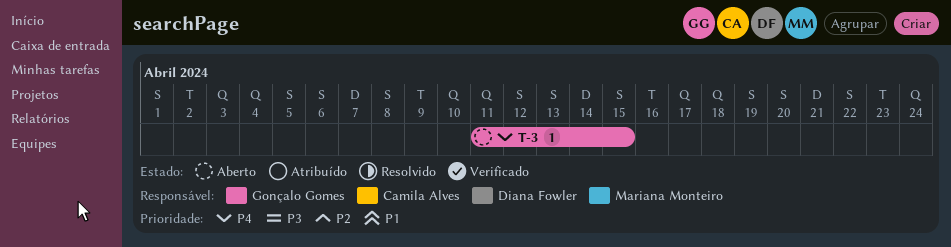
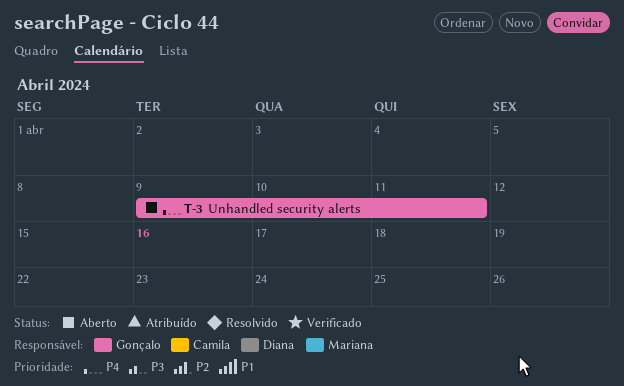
T-3, start: Apr 11 -> Apr 9
T-3, due: Apr 15 -> Apr 11

